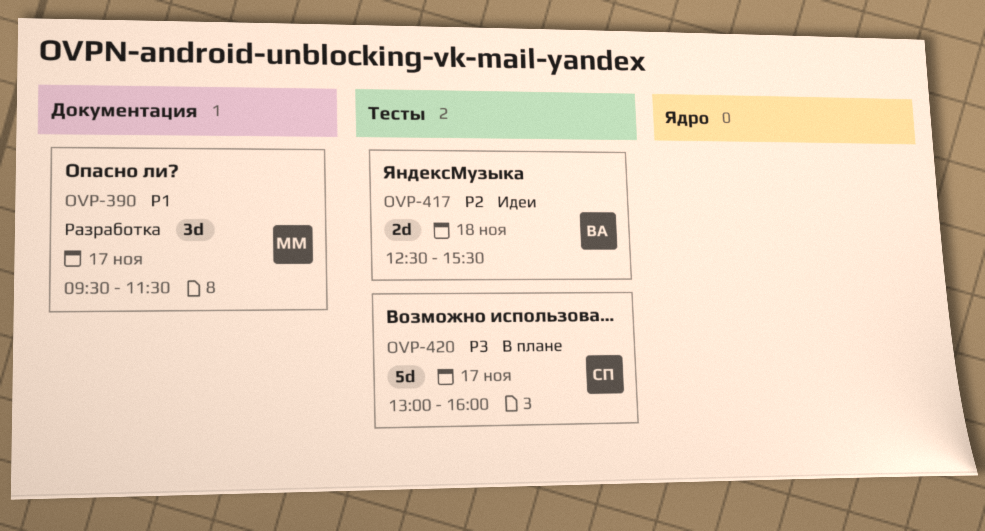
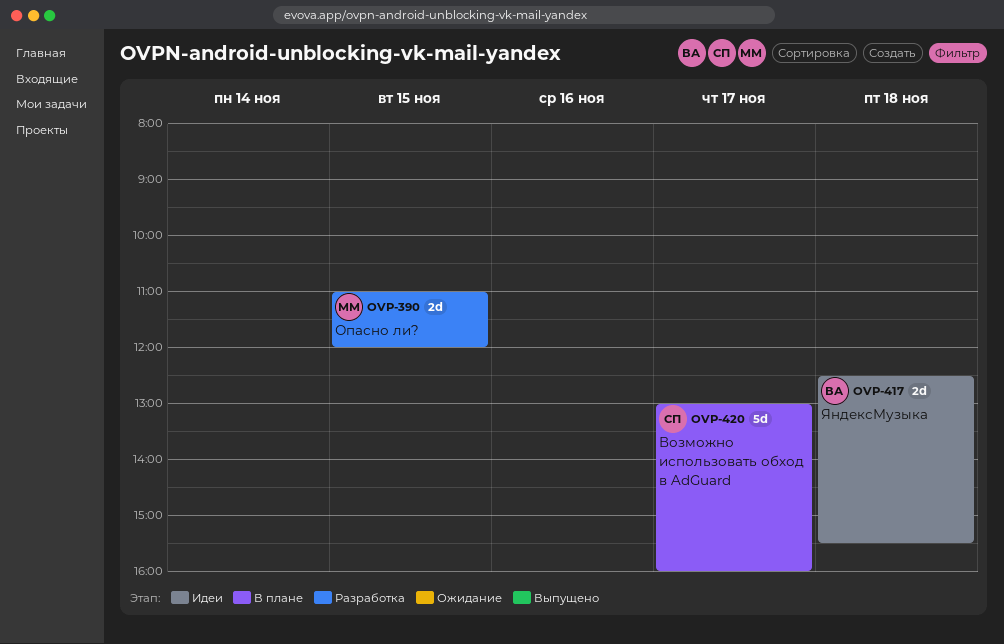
OVP-390, estimate: 3d -> 2d
OVP-390, day: Nov 17 -> Nov 15
OVP-390, begins: 09:30 -> 11:00
OVP-390, ends: 11:30 -> 12:00

